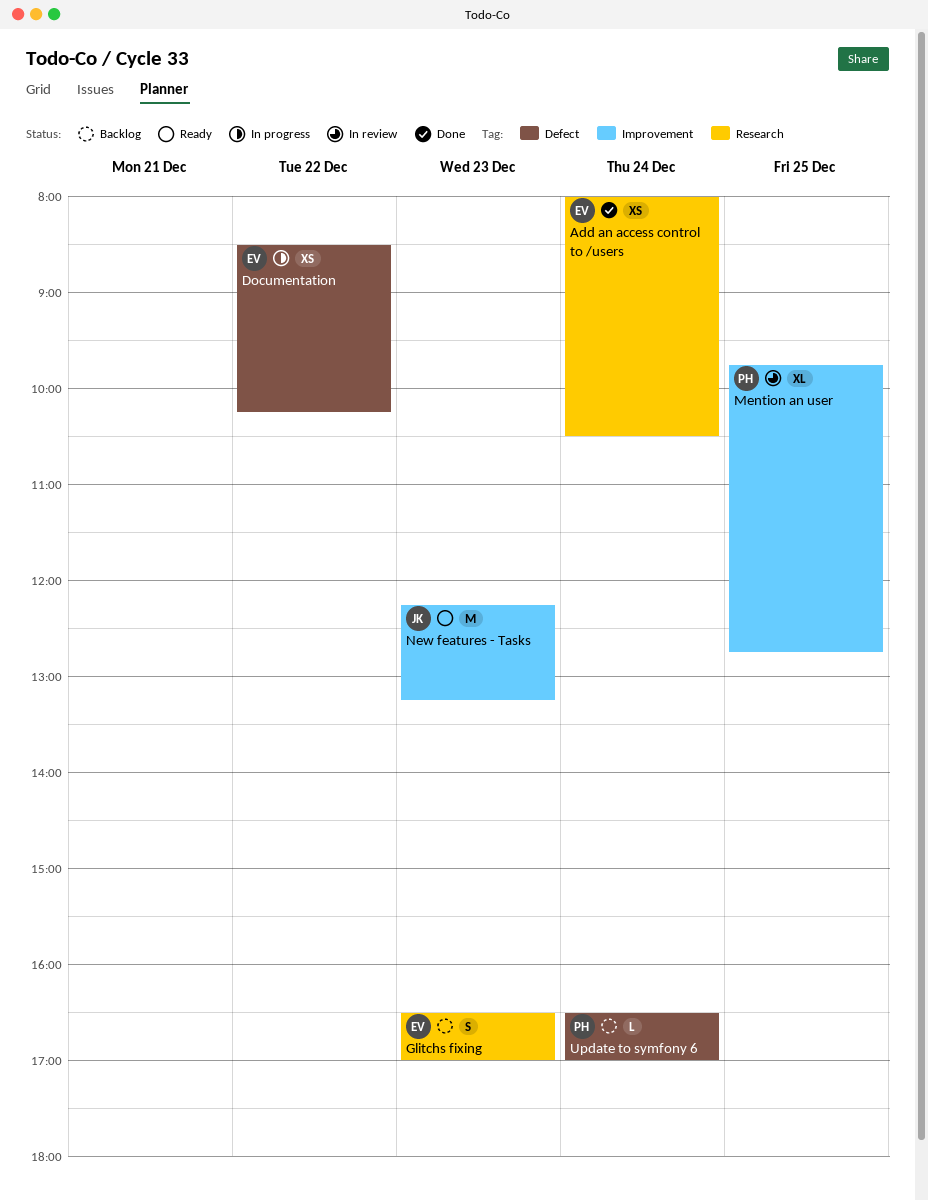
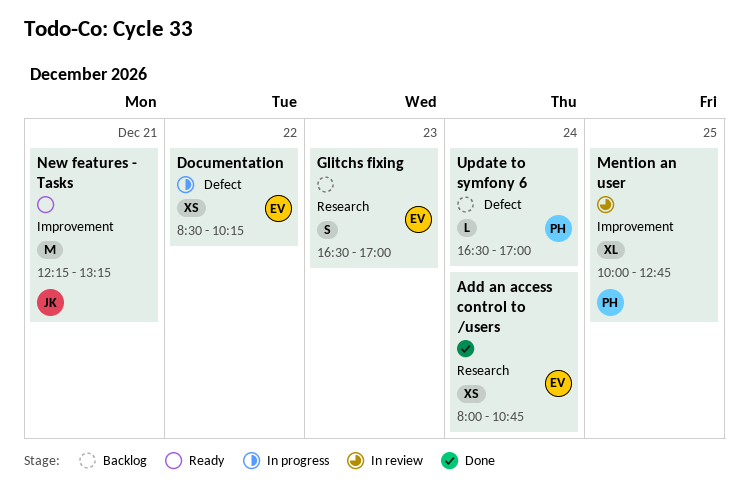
Add an access control to /users, ends: 10:30 -> 10:45
Mention an user, begins: 09:45 -> 10:00
New features - Tasks, day: Dec 23 -> Dec 21

